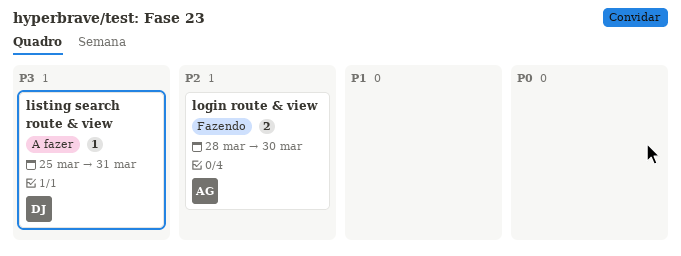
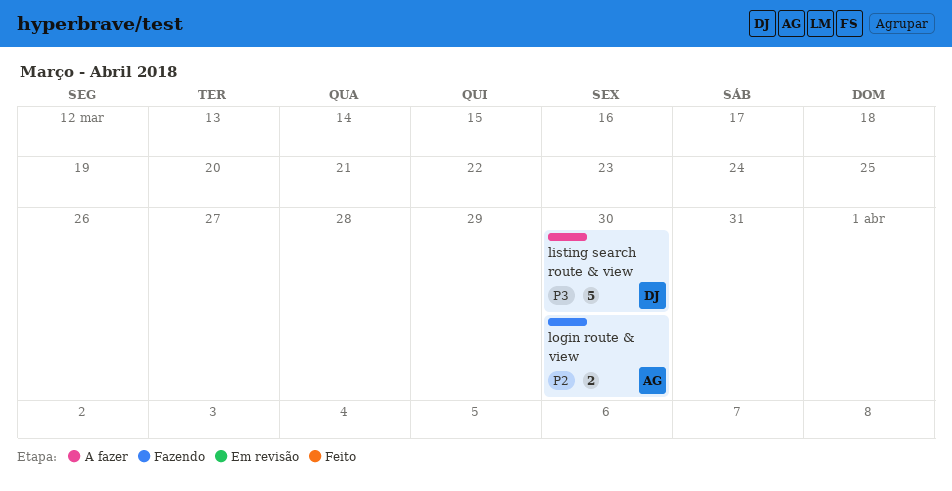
listing search route & view, estimate: 1 -> 5
listing search route & view, due: Mar 31 -> Mar 30

